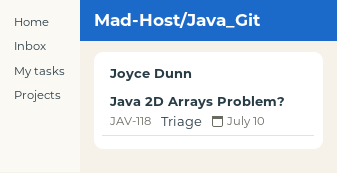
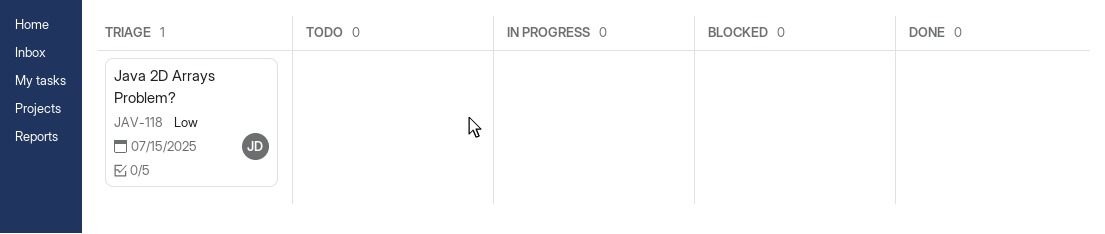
JAV-118, due: Jul 10 -> Jul 15

